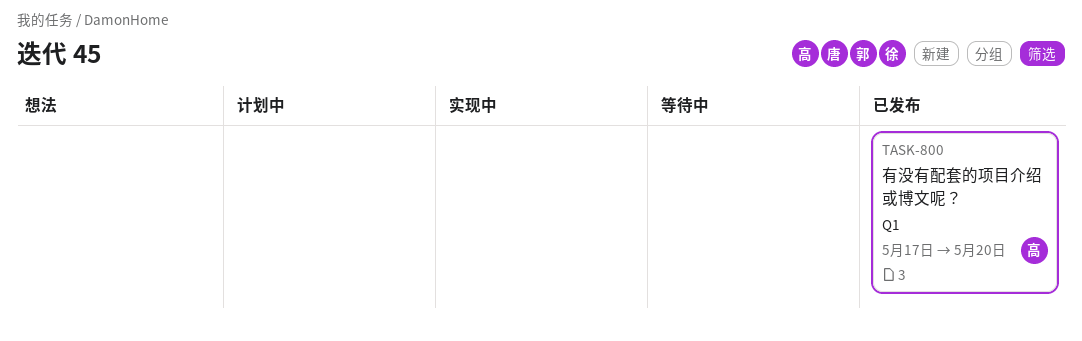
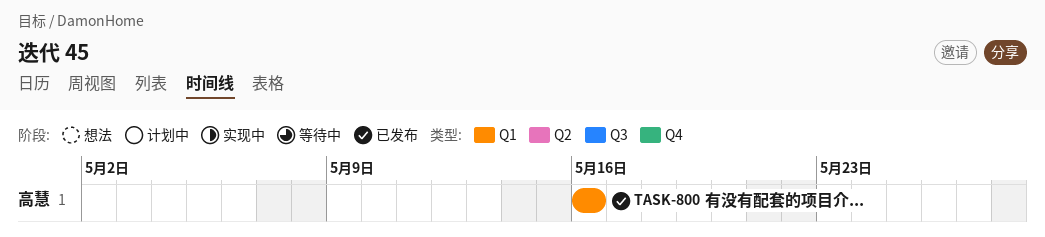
TASK-800, start: May 17 -> May 16
TASK-800, due: May 20 -> May 16

